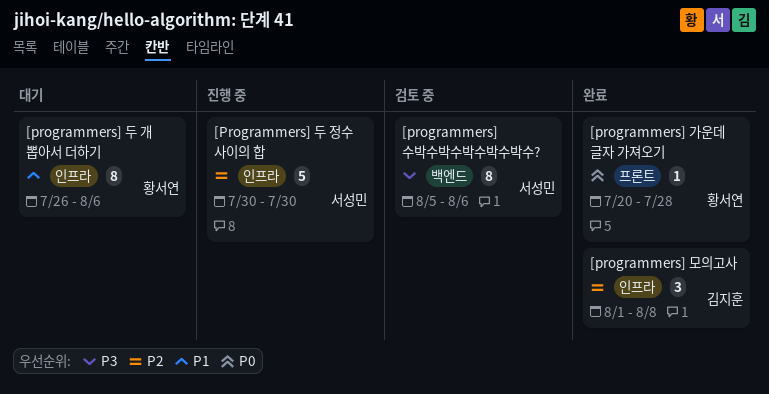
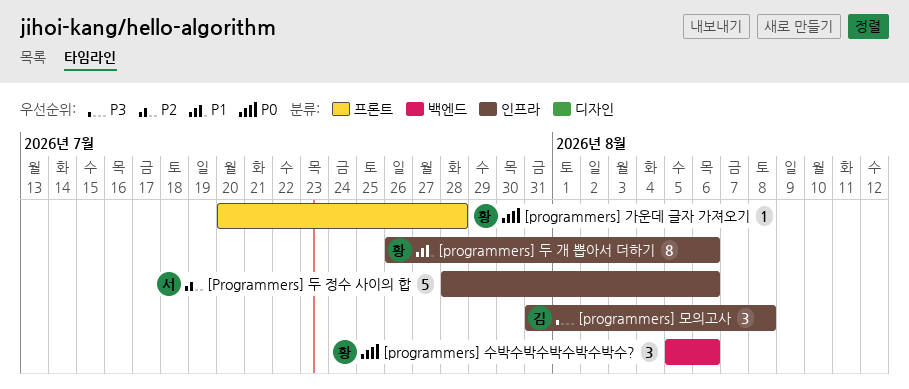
[Programmers] 두 정수 사이의 합, start: Jul 30 -> Jul 28
[Programmers] 두 정수 사이의 합, due: Jul 30 -> Aug 6
[programmers] 모의고사, priority: P2 -> P3
[programmers] 모의고사, start: Aug 1 -> Jul 31
[programmers] 수박수박수박수박수박수?, owner: 서성민 -> 황서연
[programmers] 수박수박수박수박수박수?, priority: P3 -> P0
[programmers] 수박수박수박수박수박수?, estimate: 8 -> 3

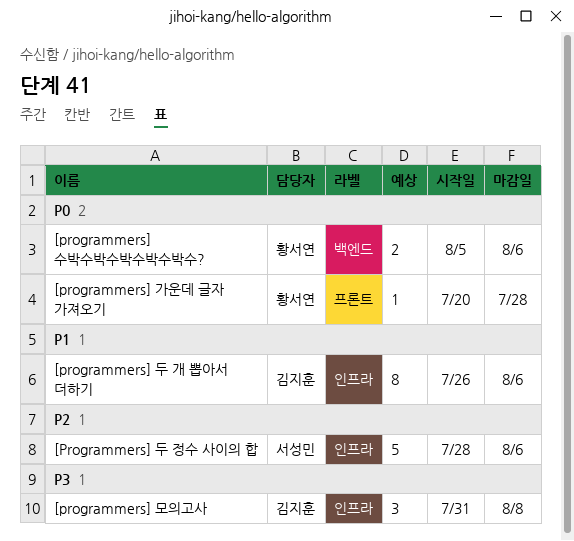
[programmers] 두 개 뽑아서 더하기, owner: 황서연 -> 김지훈
[programmers] 수박수박수박수박수박수?, estimate: 3 -> 2

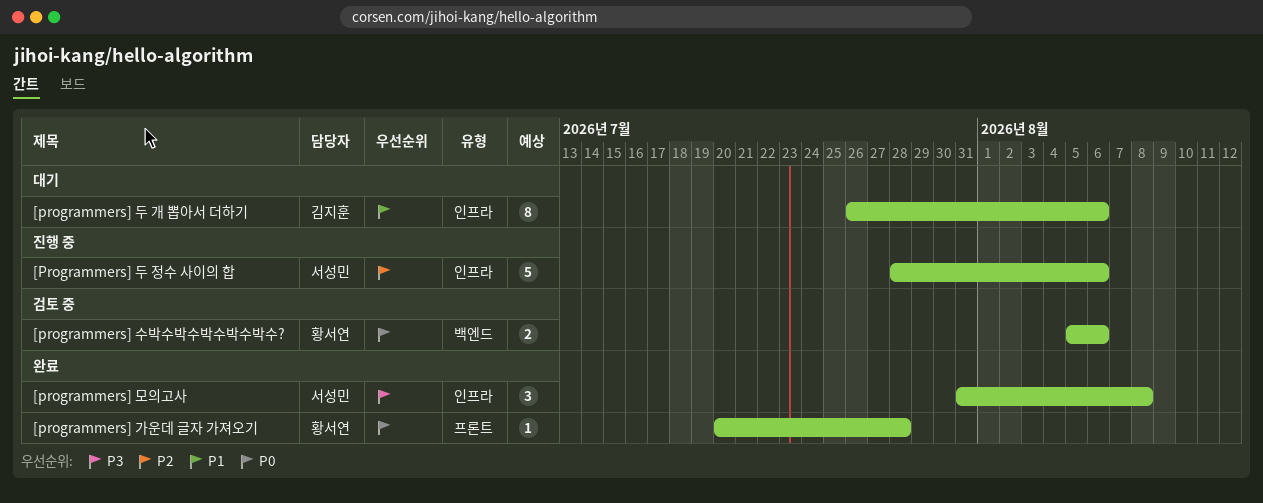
[programmers] 모의고사, owner: 김지훈 -> 서성민

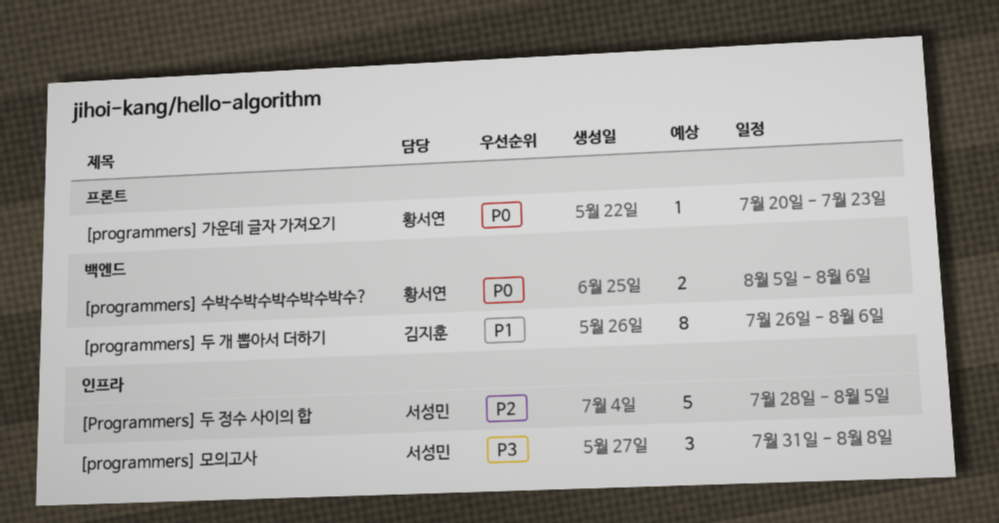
[programmers] 가운데 글자 가져오기, due: Jul 28 -> Jul 23
[programmers] 두 개 뽑아서 더하기, label: 인프라 -> 백엔드
[Programmers] 두 정수 사이의 합, due: Aug 6 -> Aug 5

